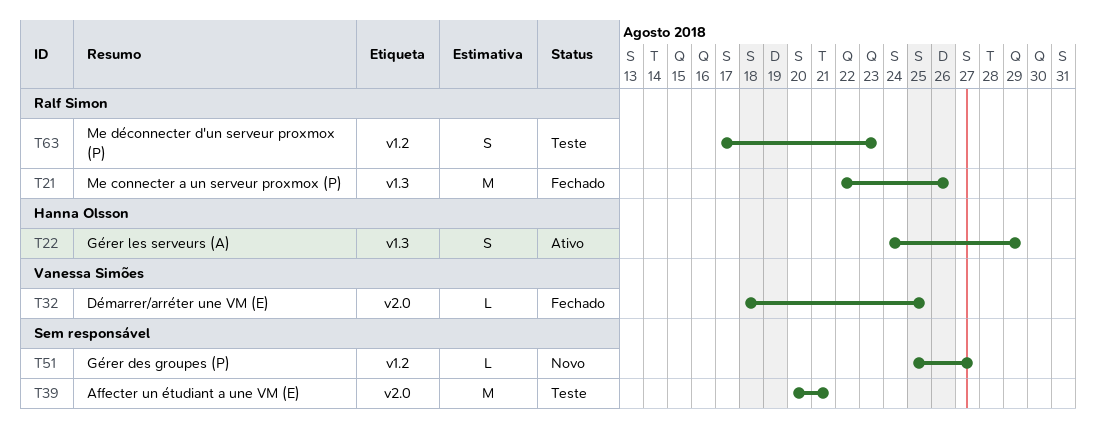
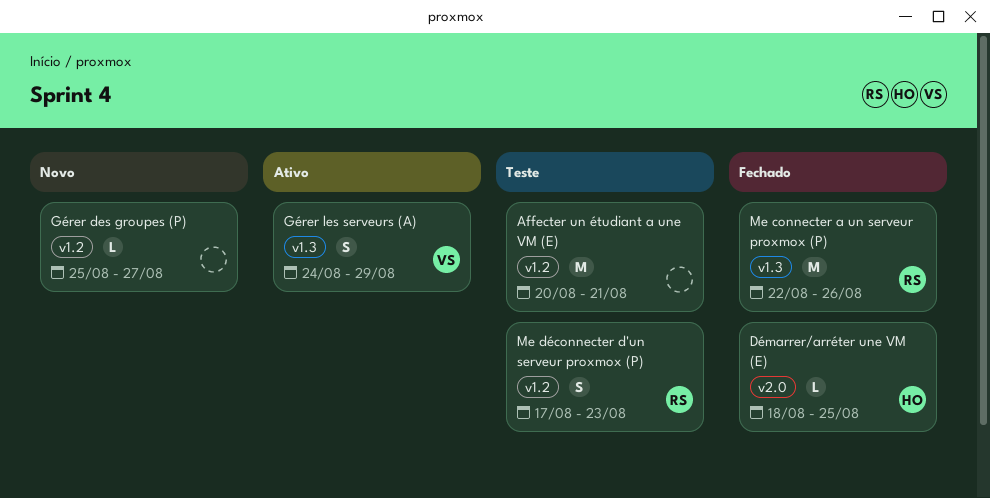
Affecter un étudiant a une VM (E), label: v2.0 -> v1.2
Démarrer/arréter une VM (E), owner: Vanessa Simões -> Hanna Olsson
Gérer les serveurs (A), owner: Hanna Olsson -> Vanessa Simões

